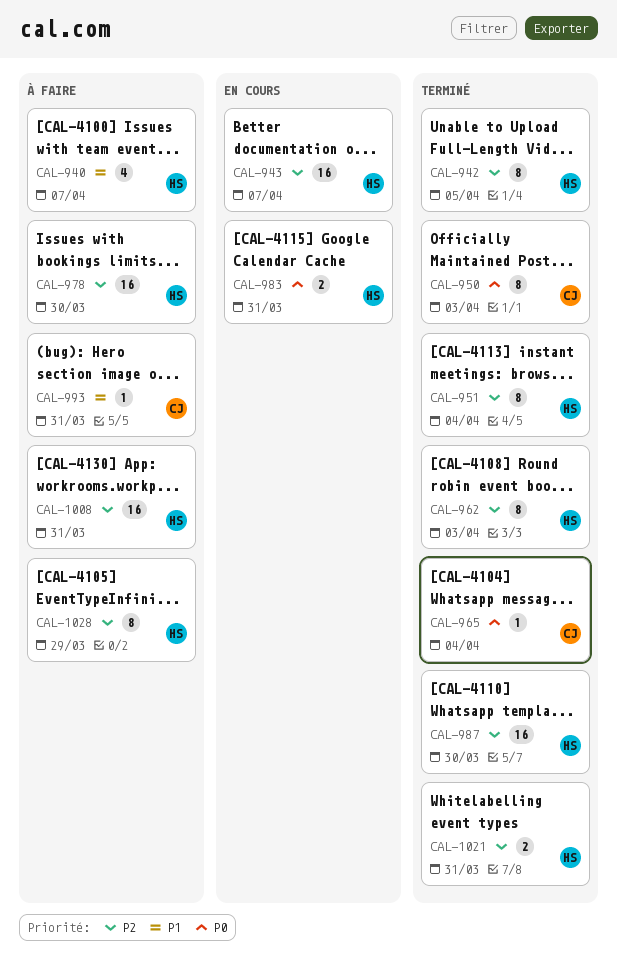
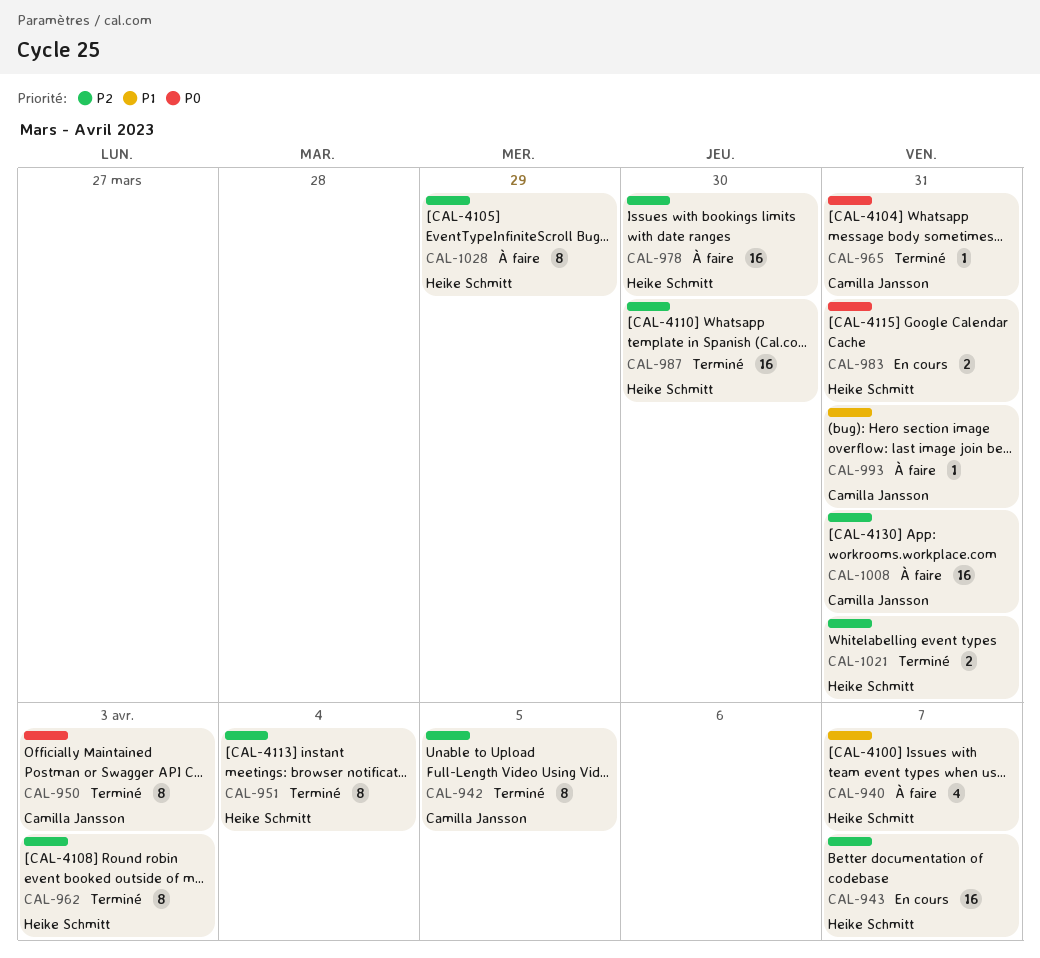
CAL-942, owner: Heike Schmitt -> Camilla Jansson
CAL-965, due: Apr 4 -> Mar 31
CAL-1008, owner: Heike Schmitt -> Camilla Jansson

